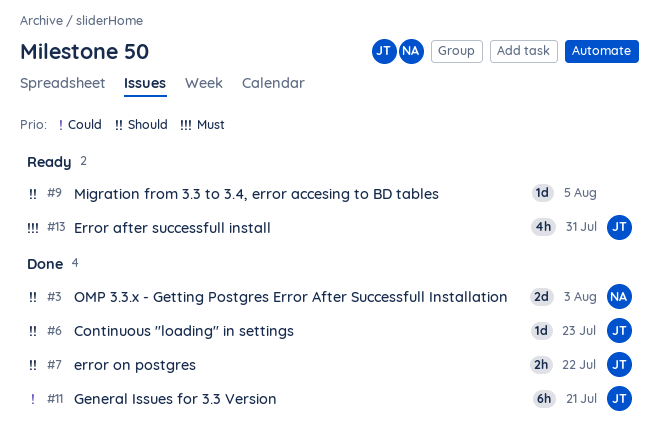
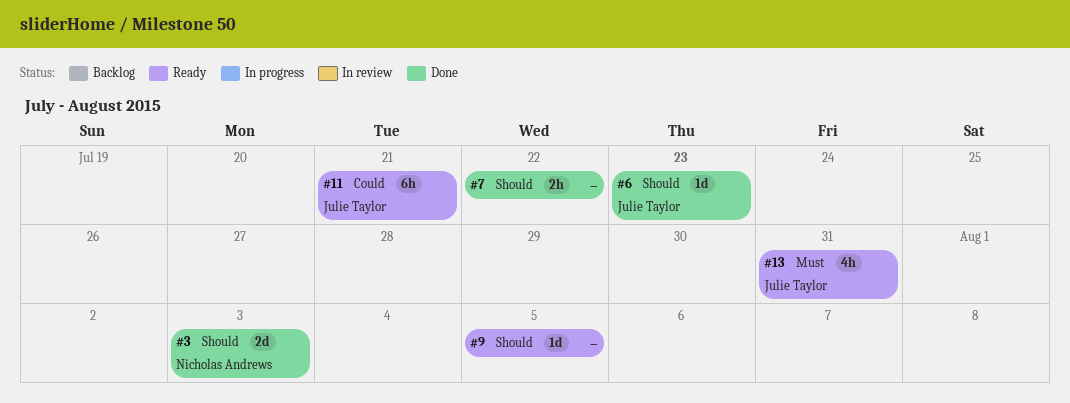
#7, owner: Julie Taylor -> none
#11, status: Done -> Ready

